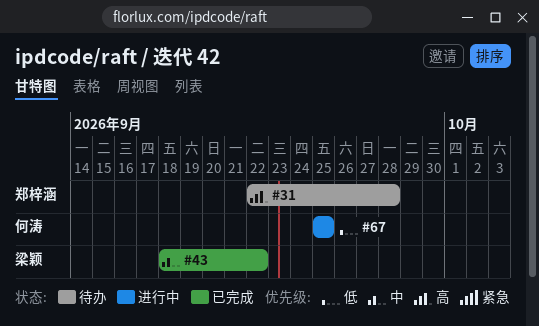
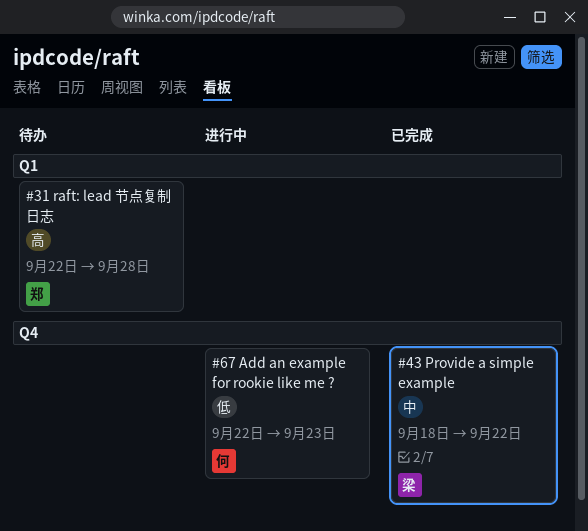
#67, start: Sep 25 -> Sep 22
#67, due: Sep 25 -> Sep 23

